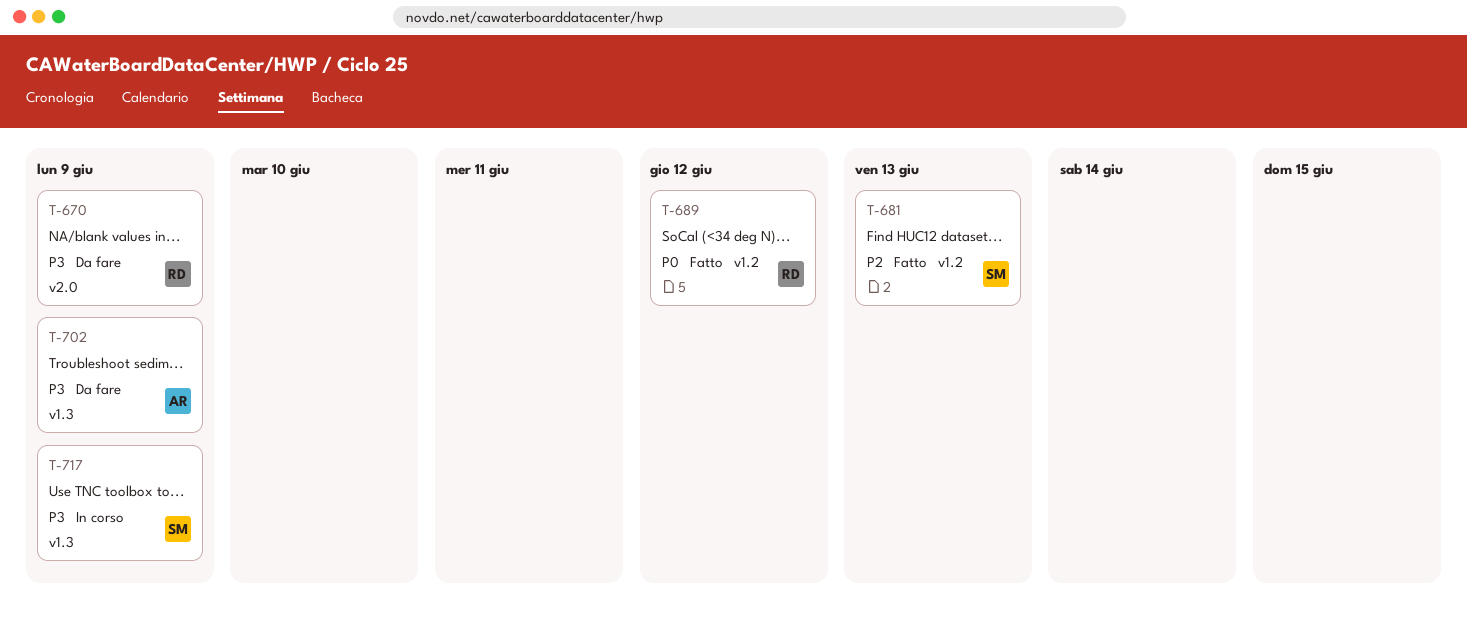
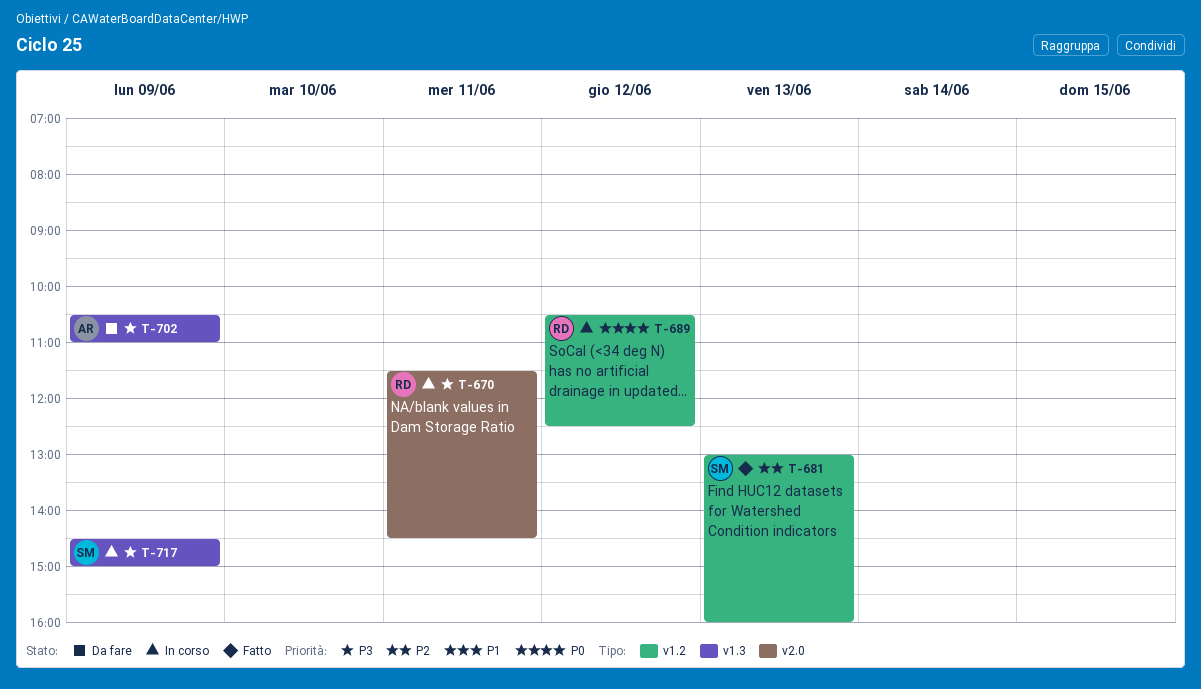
T-670, status: Da fare -> In corso
T-670, day: Jun 9 -> Jun 11
T-689, status: Fatto -> In corso

